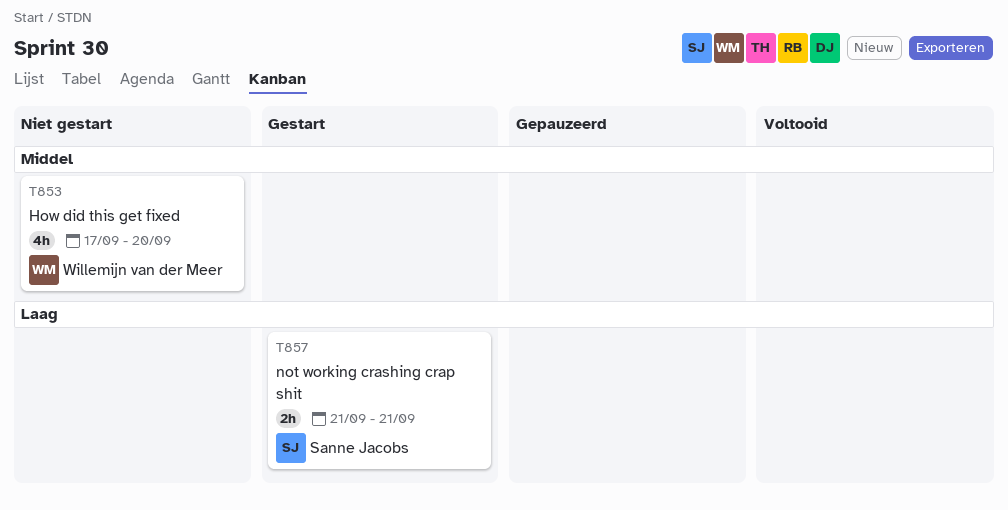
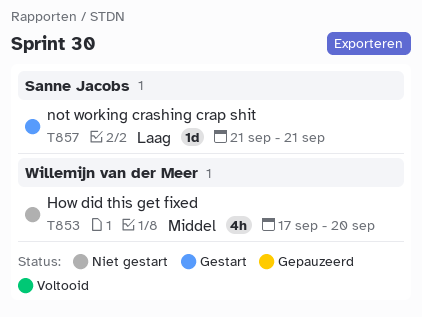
T857, estimate: 2h -> 1d

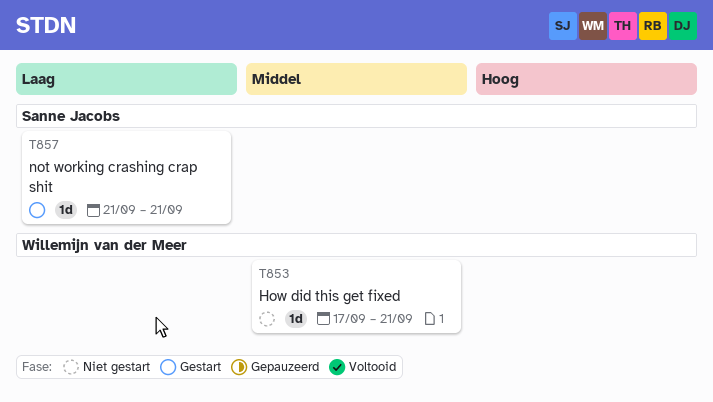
T853, estimate: 4h -> 1d
T853, due: Sep 20 -> Sep 21

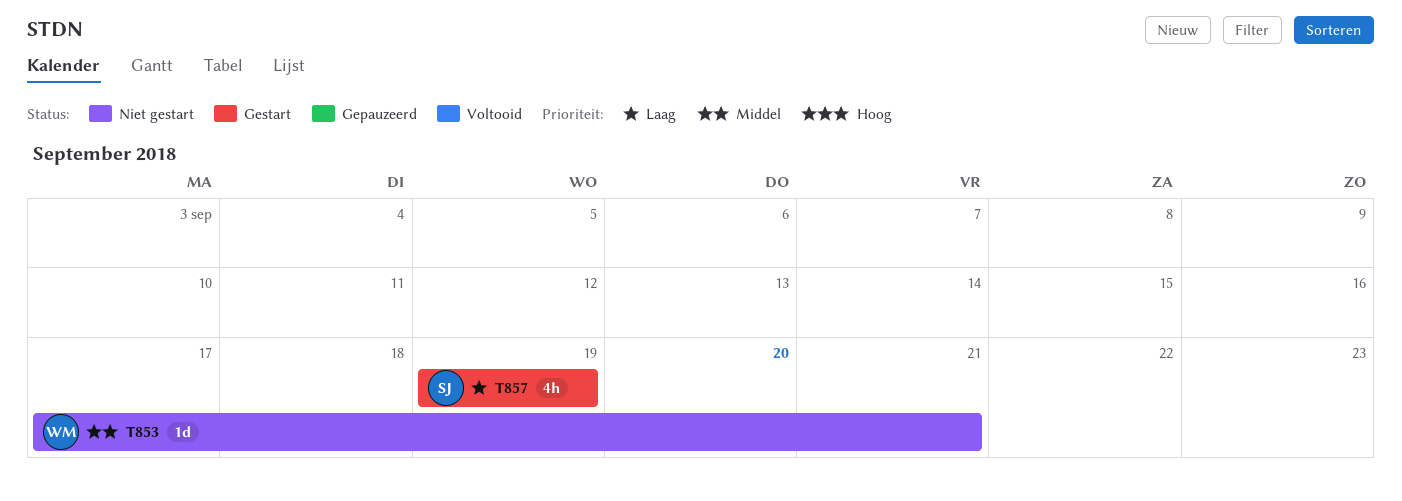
T857, estimate: 1d -> 4h
T857, start: Sep 21 -> Sep 19
T857, due: Sep 21 -> Sep 19

